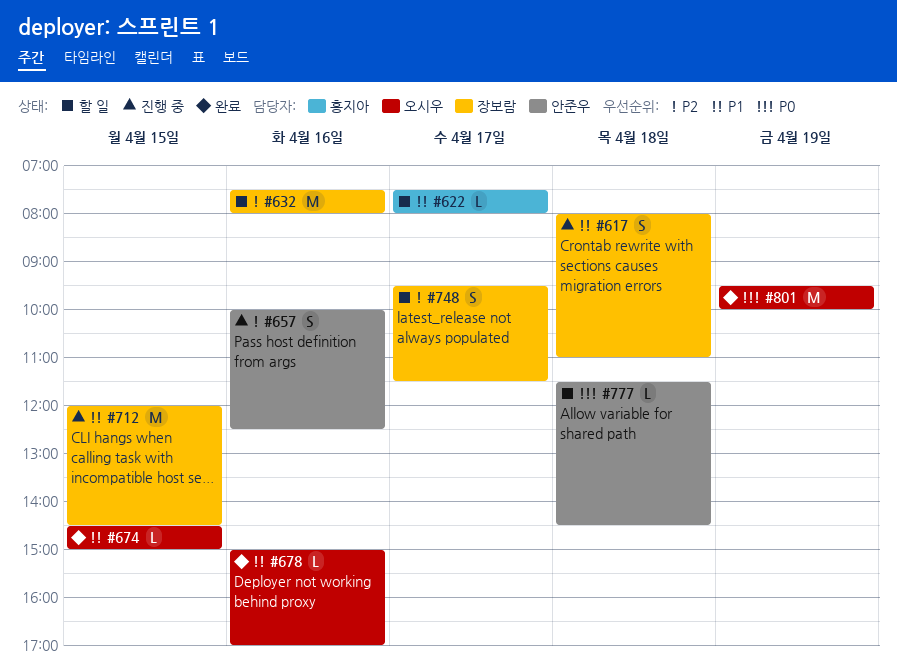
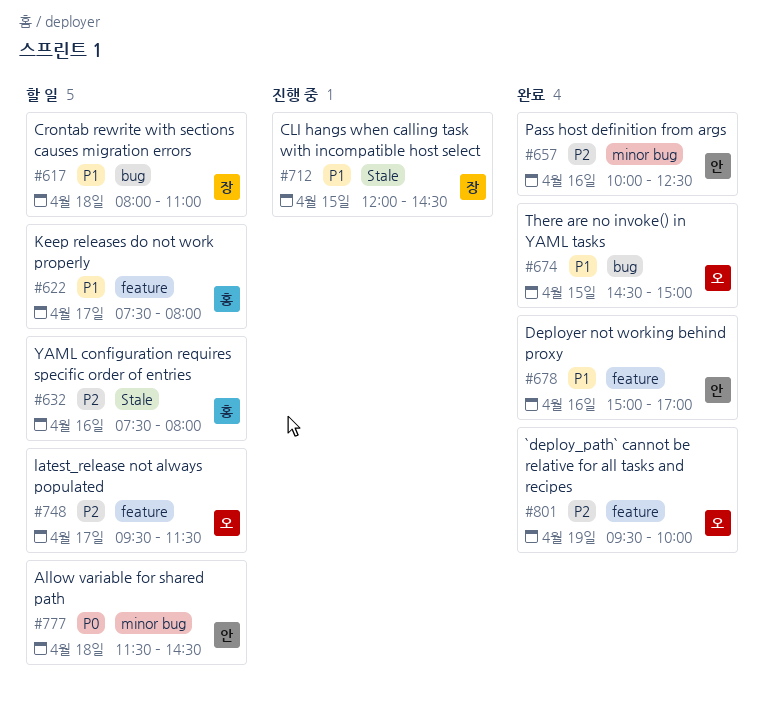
#617, status: 진행 중 -> 할 일
#632, owner: 장보람 -> 홍지아
#657, status: 진행 중 -> 완료
#678, owner: 오시우 -> 안준우
#748, owner: 장보람 -> 오시우
#801, priority: P0 -> P2

